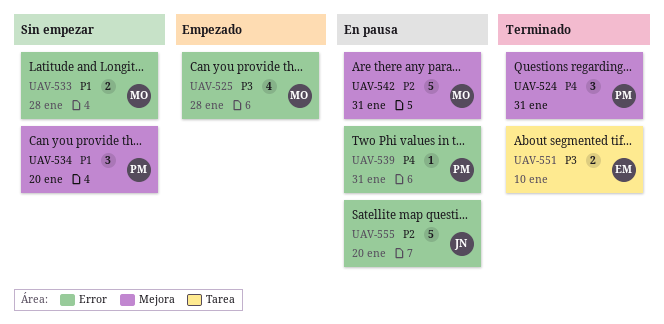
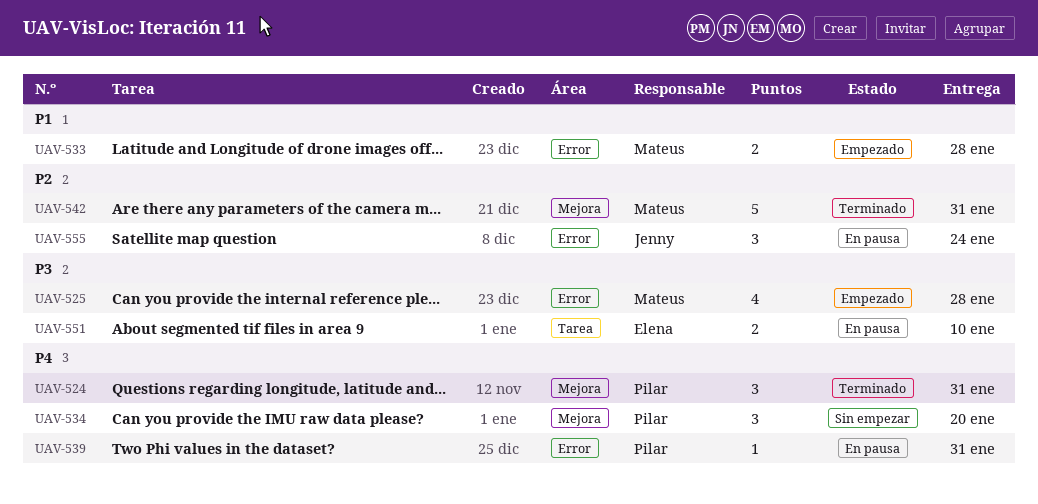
UAV-533, status: Sin empezar -> Empezado
UAV-534, priority: P1 -> P4
UAV-542, status: En pausa -> Terminado
UAV-551, status: Terminado -> En pausa
UAV-555, estimate: 5 -> 3
UAV-555, due: Jan 20 -> Jan 24

